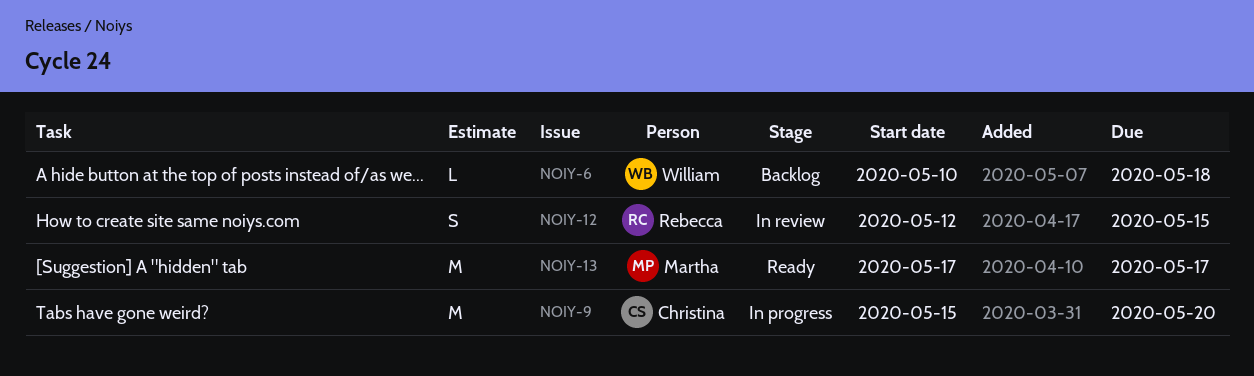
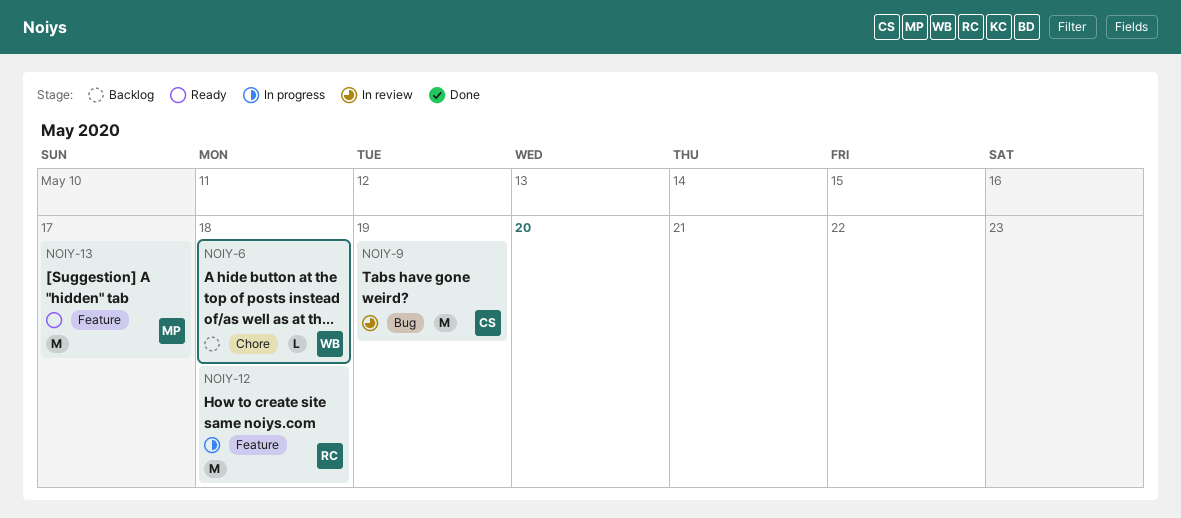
NOIY-9, status: In progress -> In review
NOIY-9, due: May 20 -> May 19
NOIY-12, status: In review -> In progress
NOIY-12, estimate: S -> M
NOIY-12, due: May 15 -> May 18

